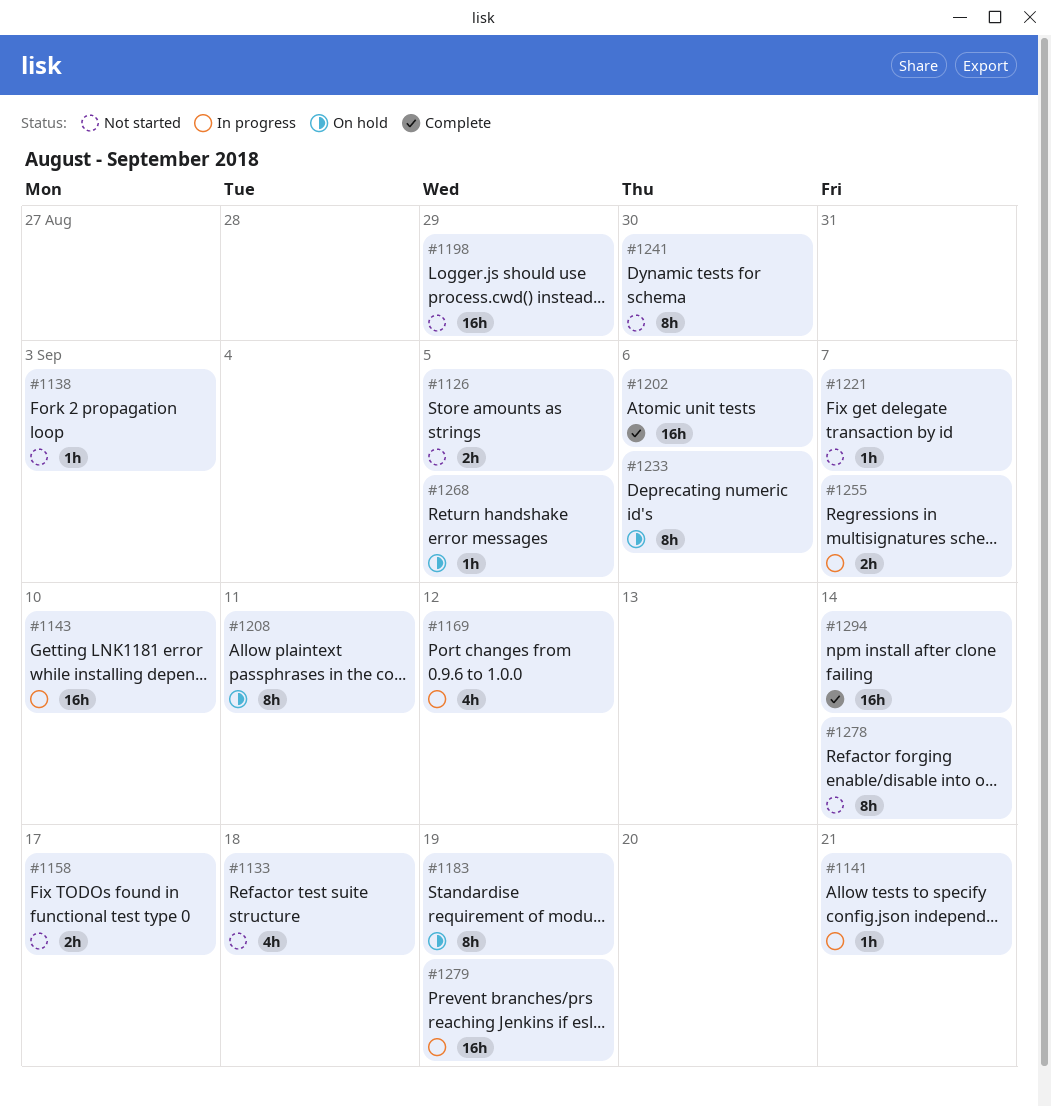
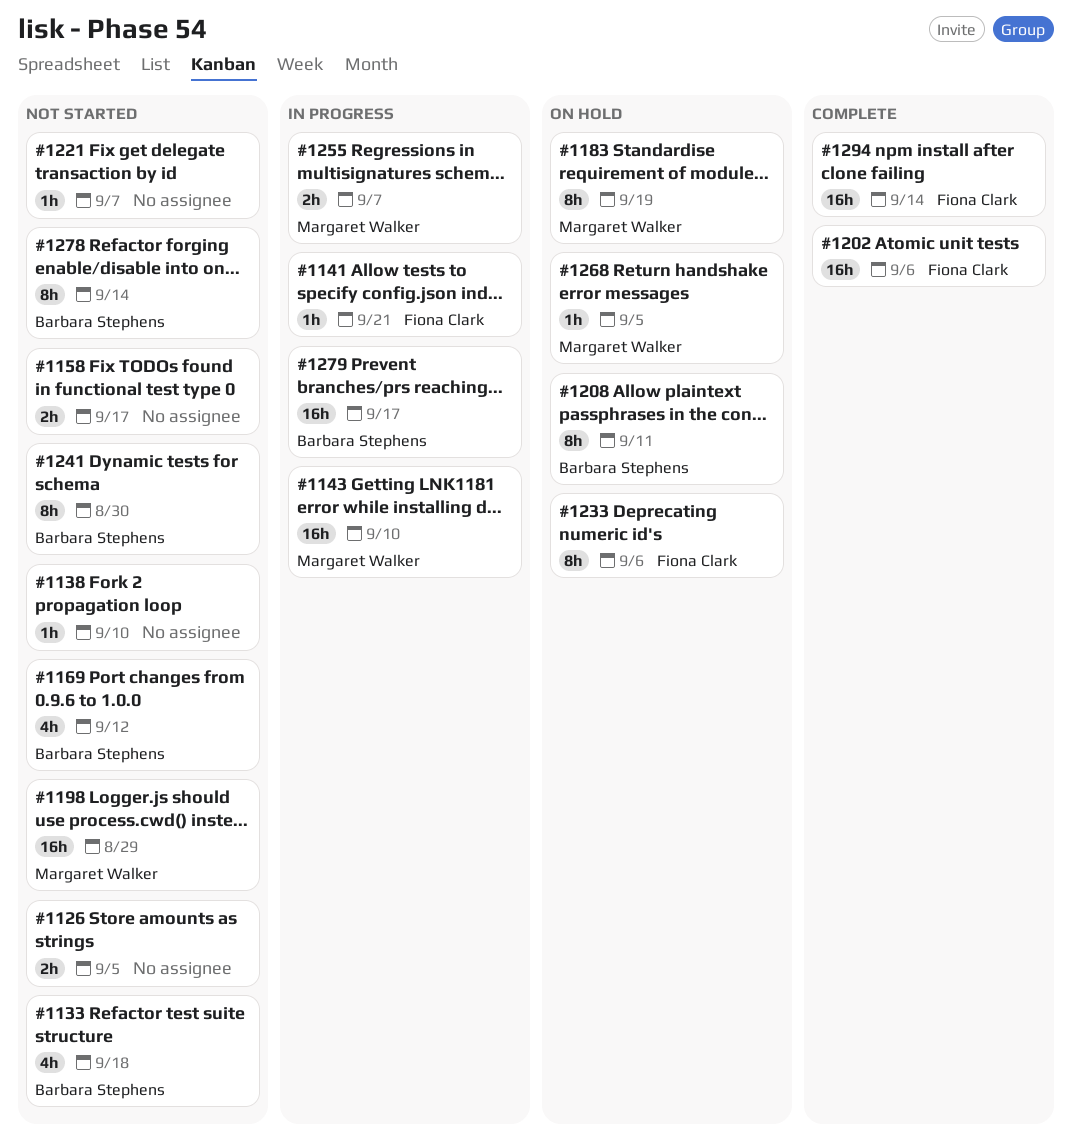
#1138, due: Sep 3 -> Sep 10
#1169, status: In progress -> Not started
#1279, due: Sep 19 -> Sep 17

